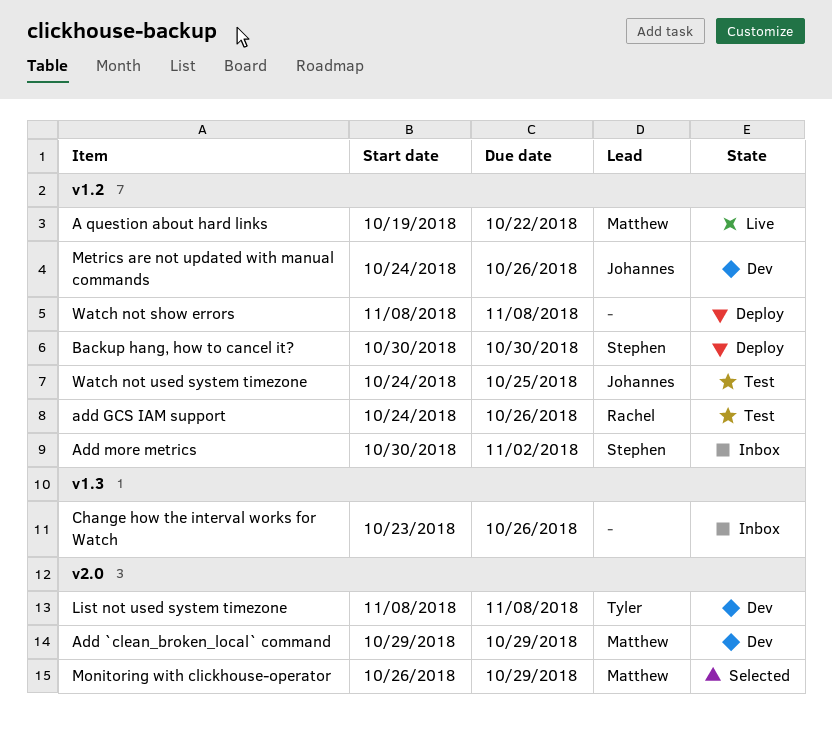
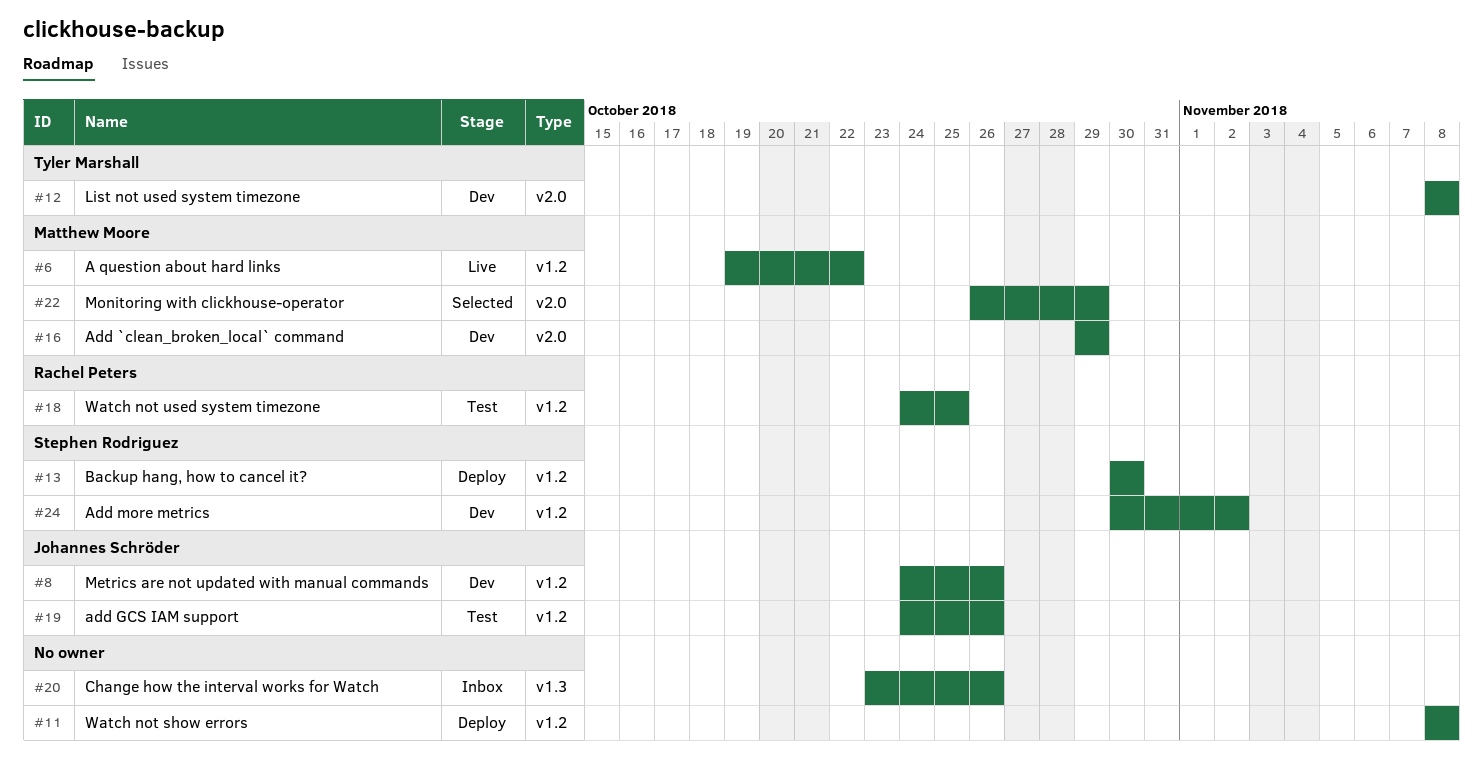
add GCS IAM support, owner: Rachel Peters -> Johannes Schröder
Add more metrics, status: Inbox -> Dev
Watch not used system timezone, owner: Johannes Schröder -> Rachel Peters

